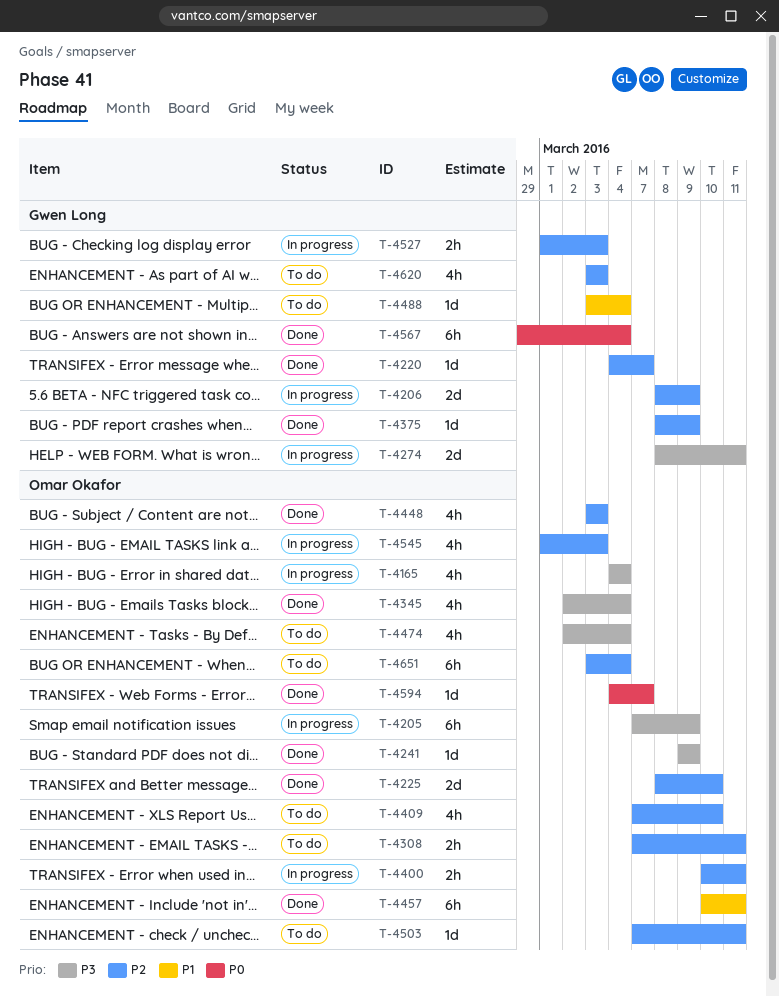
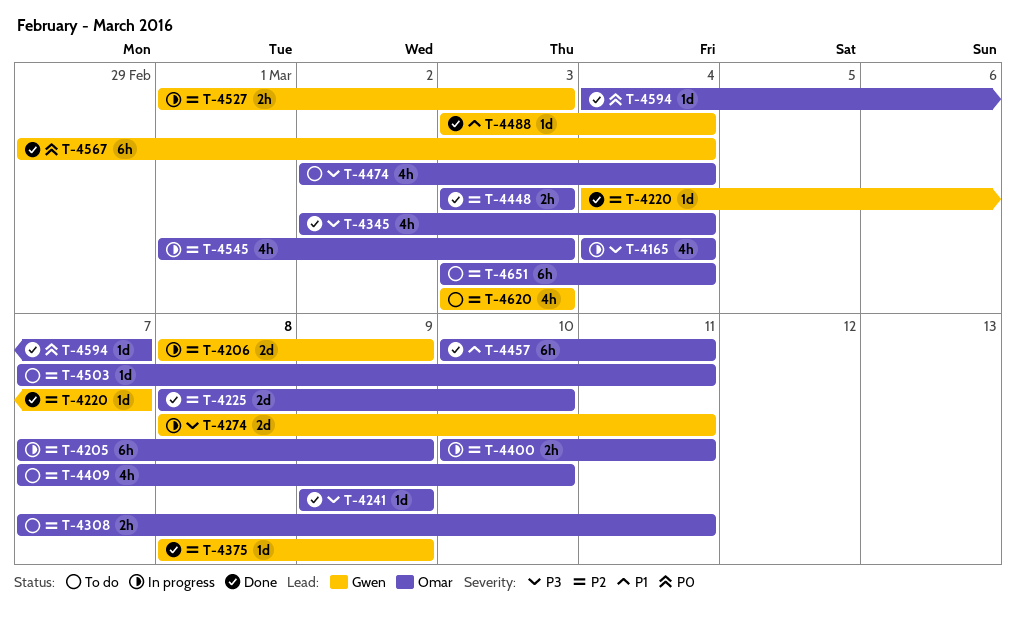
T-4205, priority: P3 -> P2
T-4448, estimate: 4h -> 2h
T-4488, status: To do -> Done

